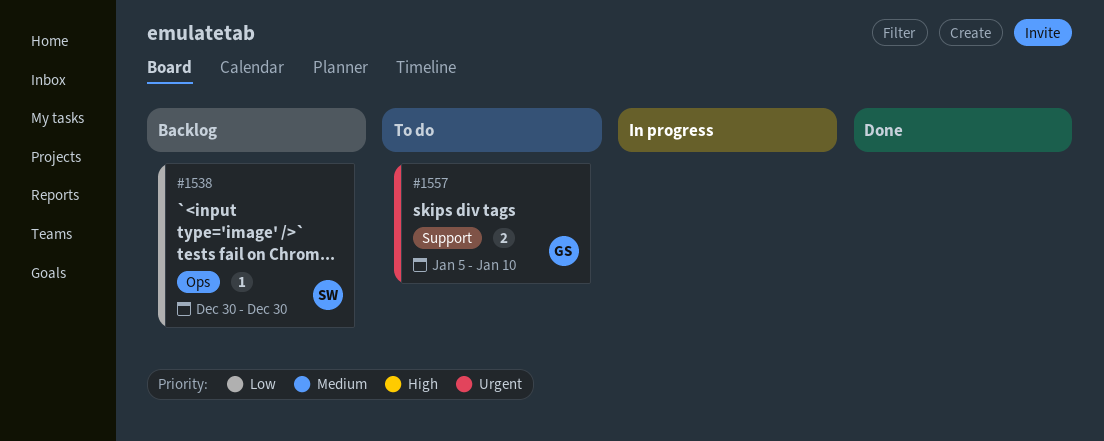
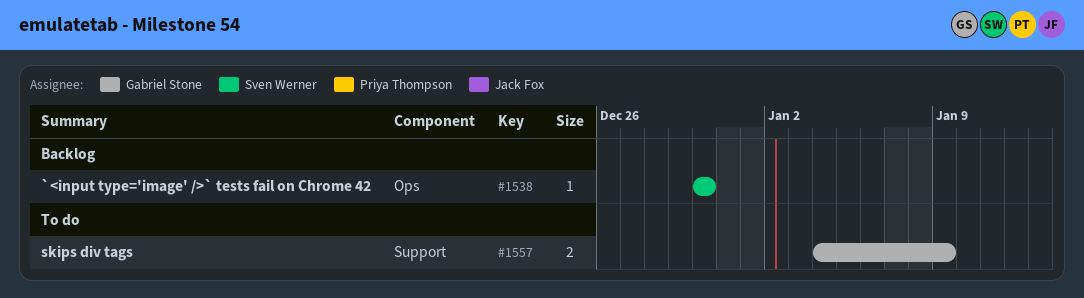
#1557, start: Jan 5 -> Jan 4
#1557, due: Jan 10 -> Jan 9

